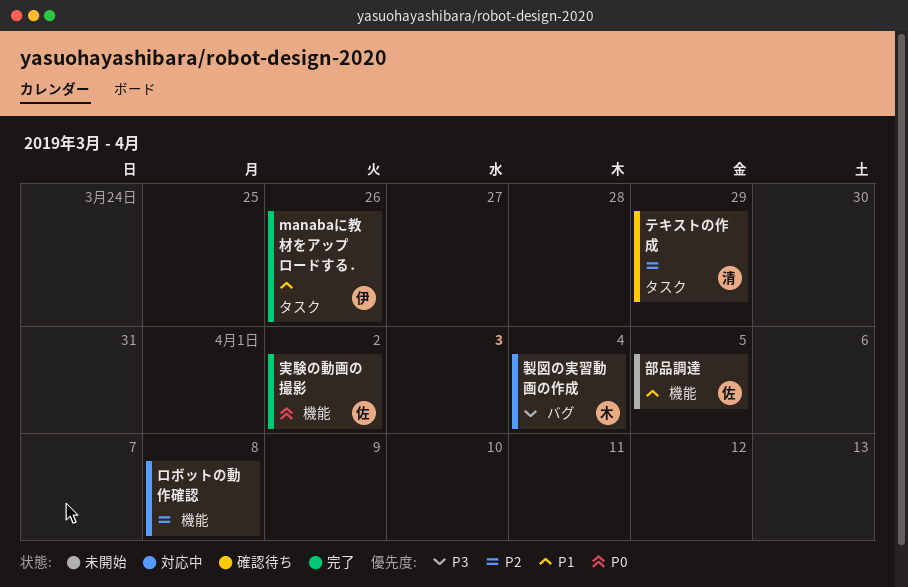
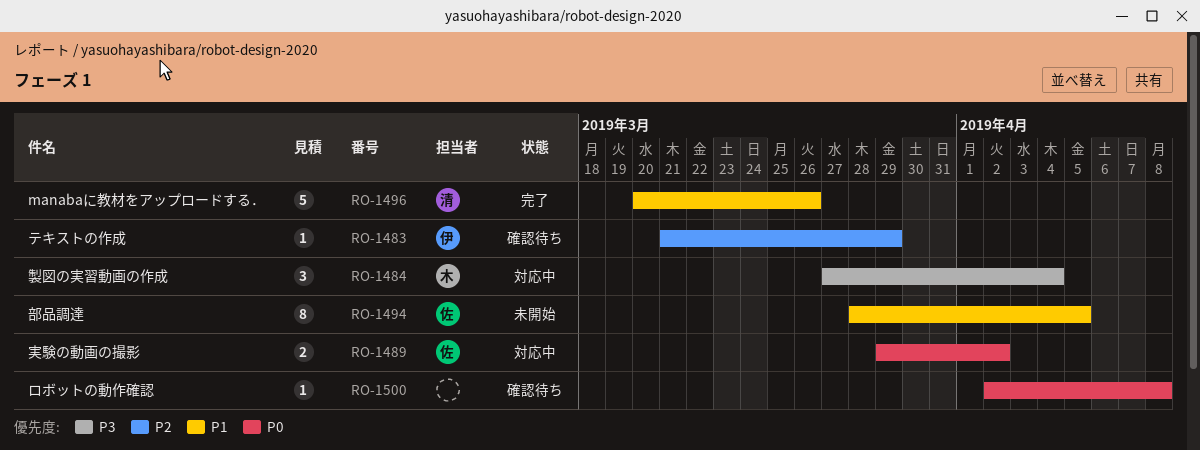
manabaに教材をアップロードする．, owner: 伊 -> 清
テキストの作成, owner: 清 -> 伊
ロボットの動作確認, status: 対応中 -> 確認待ち
ロボットの動作確認, priority: P2 -> P0
実験の動画の撮影, status: 完了 -> 対応中

